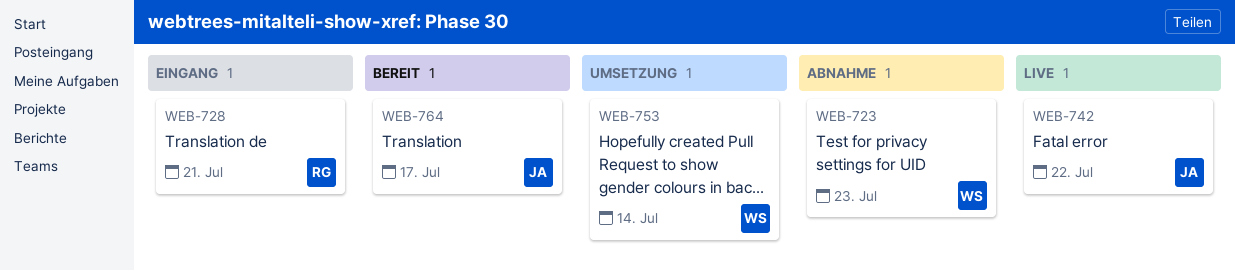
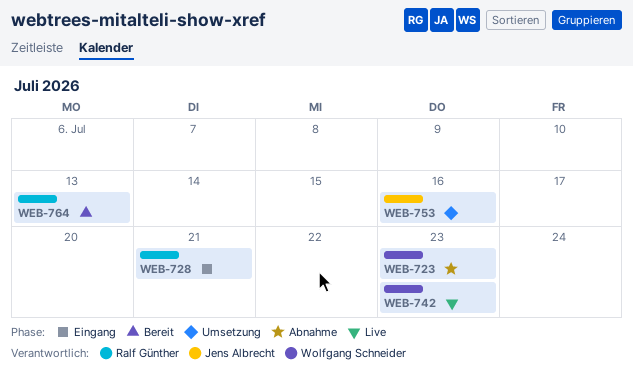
WEB-742, owner: Jens Albrecht -> Wolfgang Schneider
WEB-742, due: Jul 22 -> Jul 23
WEB-753, owner: Wolfgang Schneider -> Jens Albrecht
WEB-753, due: Jul 14 -> Jul 16
WEB-764, owner: Jens Albrecht -> Ralf Günther
WEB-764, due: Jul 17 -> Jul 13

